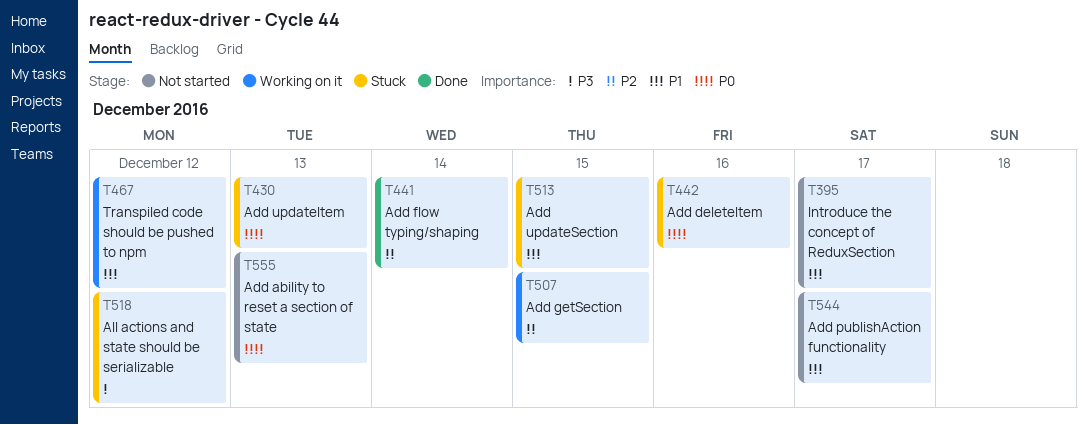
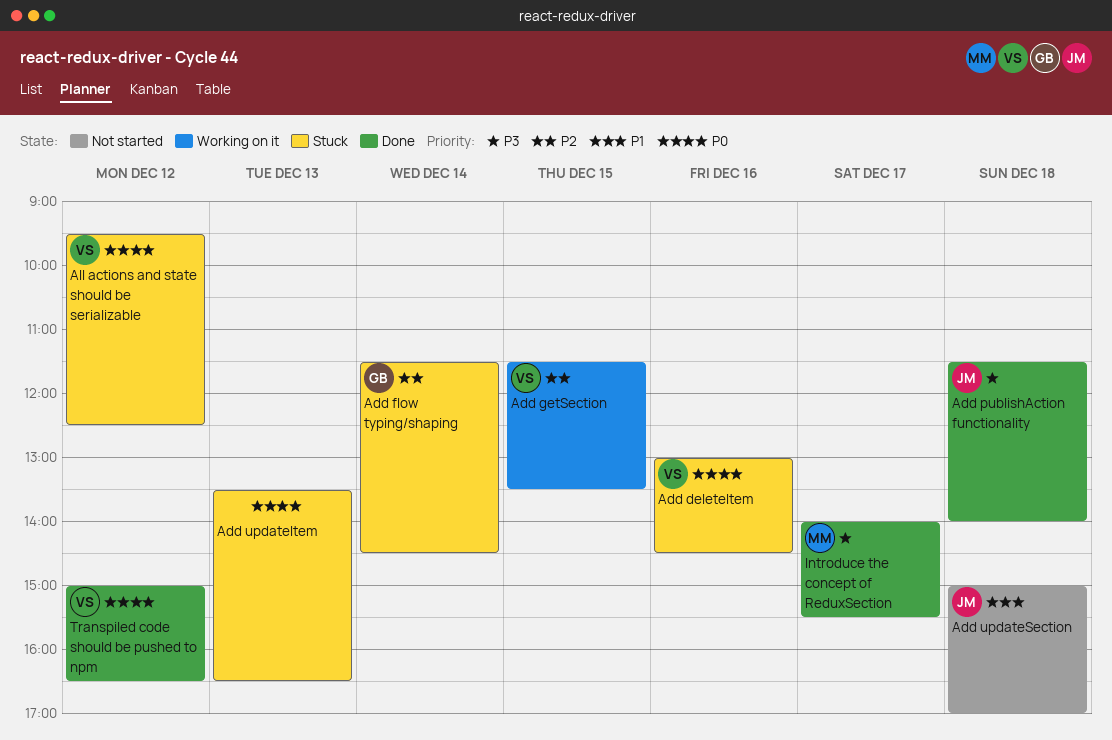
Add ability to reset a section of state: present -> none
Add flow typing/shaping, status: Done -> Stuck
Add publishAction functionality, status: Not started -> Done
Add publishAction functionality, priority: P1 -> P3
Add publishAction functionality, day: Dec 17 -> Dec 18
Add updateSection, status: Stuck -> Not started
Add updateSection, day: Dec 15 -> Dec 18
All actions and state should be serializable, priority: P3 -> P0
Introduce the concept of ReduxSection, status: Not started -> Done
Introduce the concept of ReduxSection, priority: P1 -> P3
Transpiled code should be pushed to npm, status: Working on it -> Done
Transpiled code should be pushed to npm, priority: P1 -> P0

